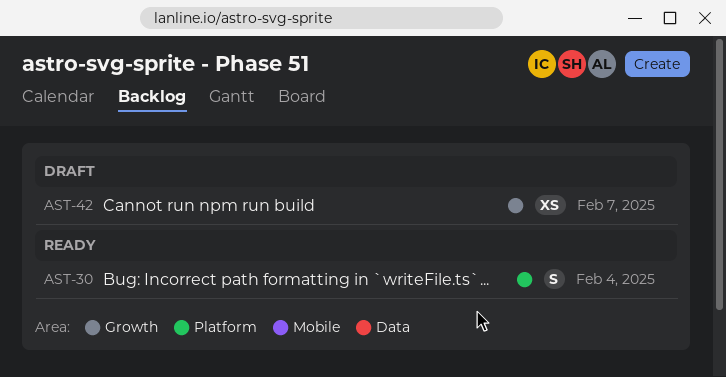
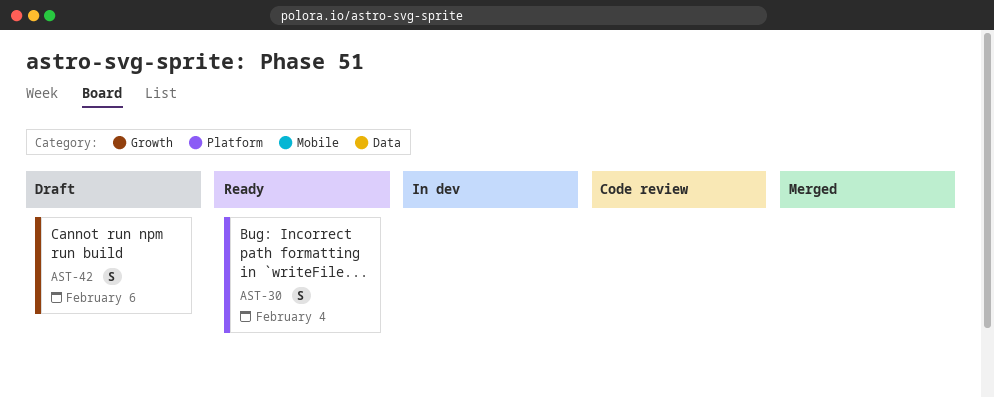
AST-42, estimate: XS -> S
AST-42, due: Feb 7 -> Feb 6

